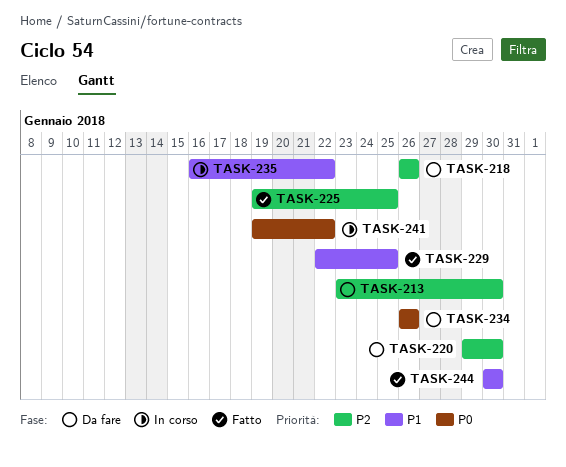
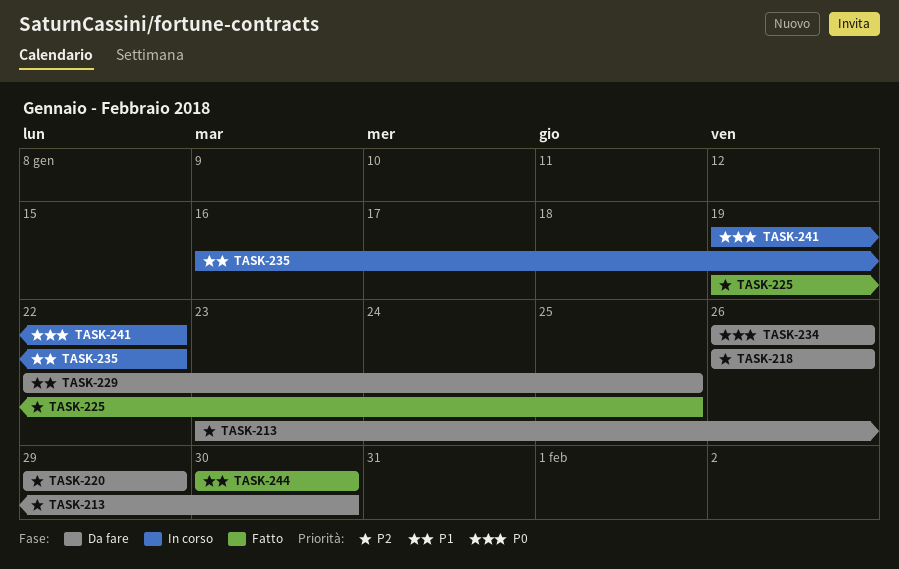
TASK-220, due: Jan 30 -> Jan 29
TASK-229, status: Fatto -> Da fare

